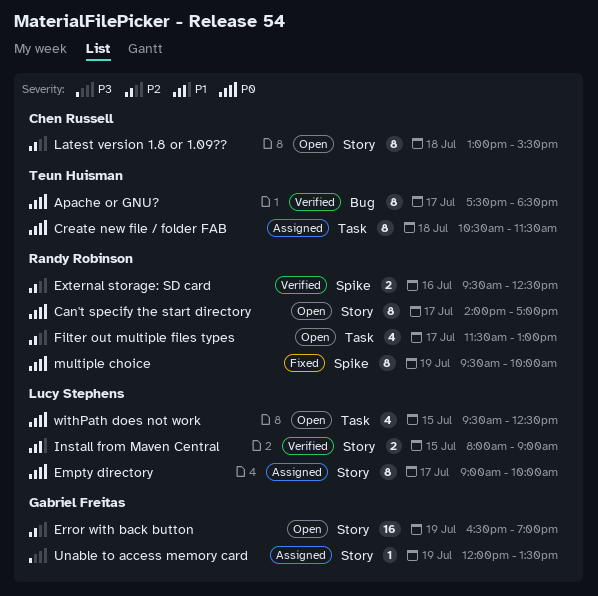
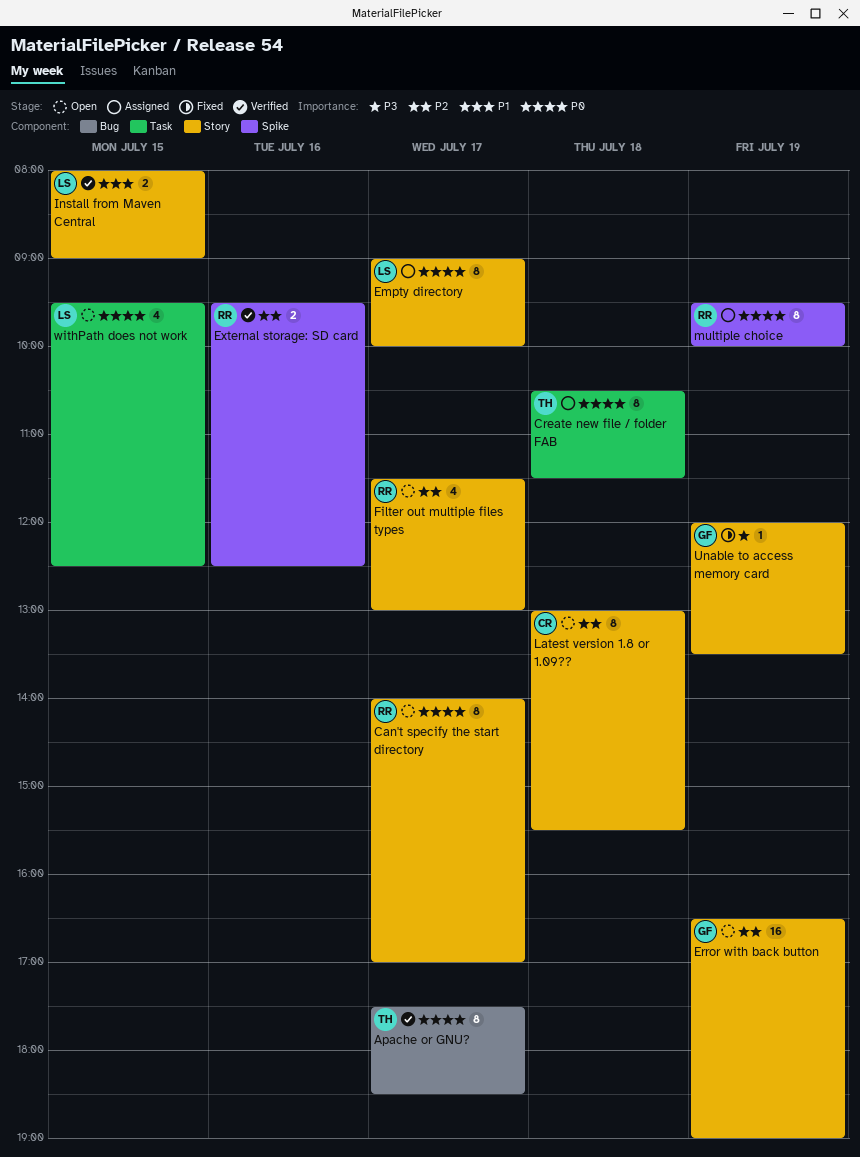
Filter out multiple files types, label: Task -> Story
multiple choice, status: Fixed -> Assigned
Unable to access memory card, status: Assigned -> Fixed

